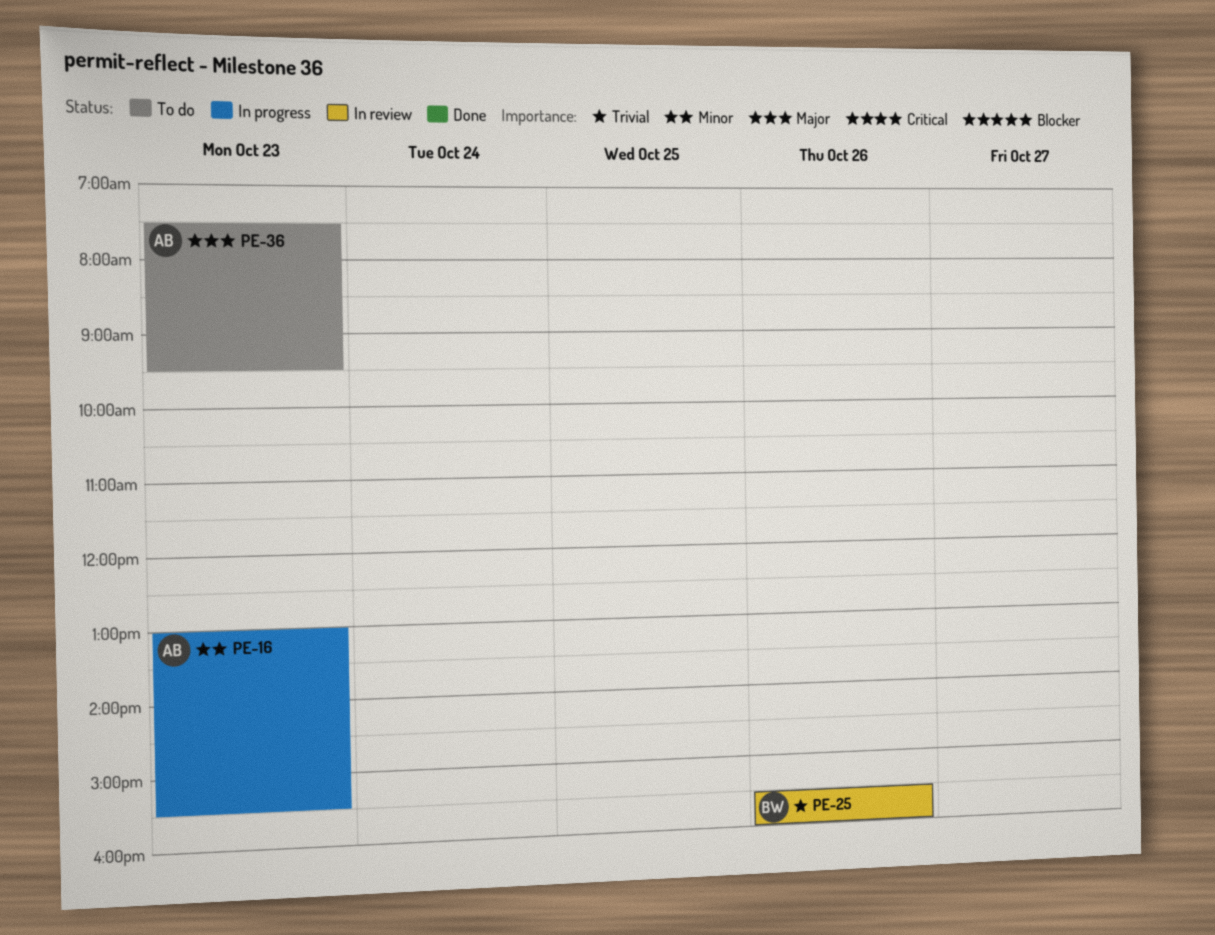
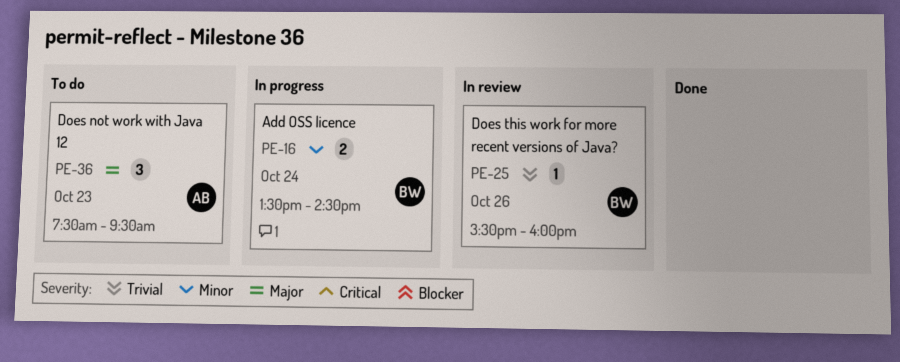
PE-16, owner: AB -> BW
PE-16, day: Oct 23 -> Oct 24
PE-16, begins: 13:00 -> 13:30
PE-16, ends: 15:30 -> 14:30

